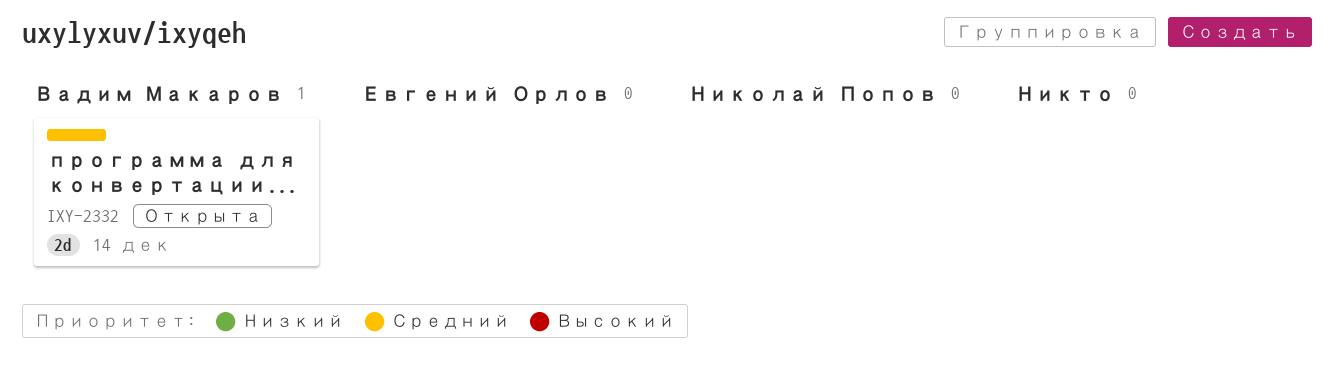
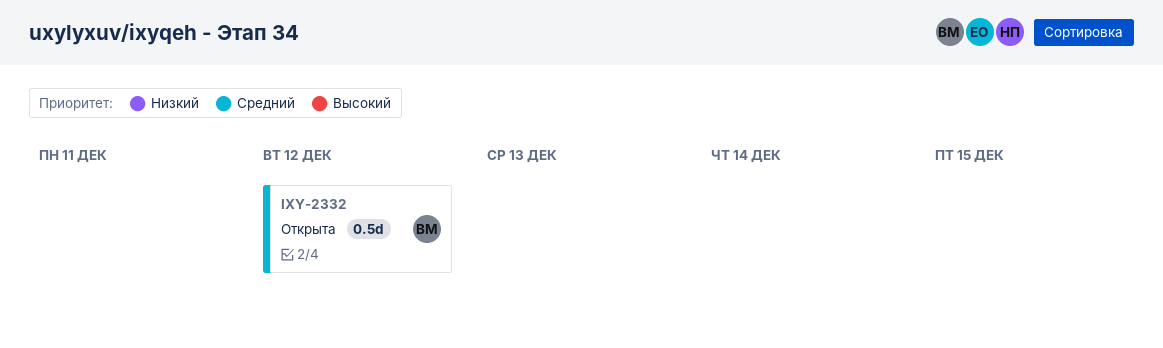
IXY-2332, estimate: 2d -> 0.5d
IXY-2332, due: Dec 14 -> Dec 12

